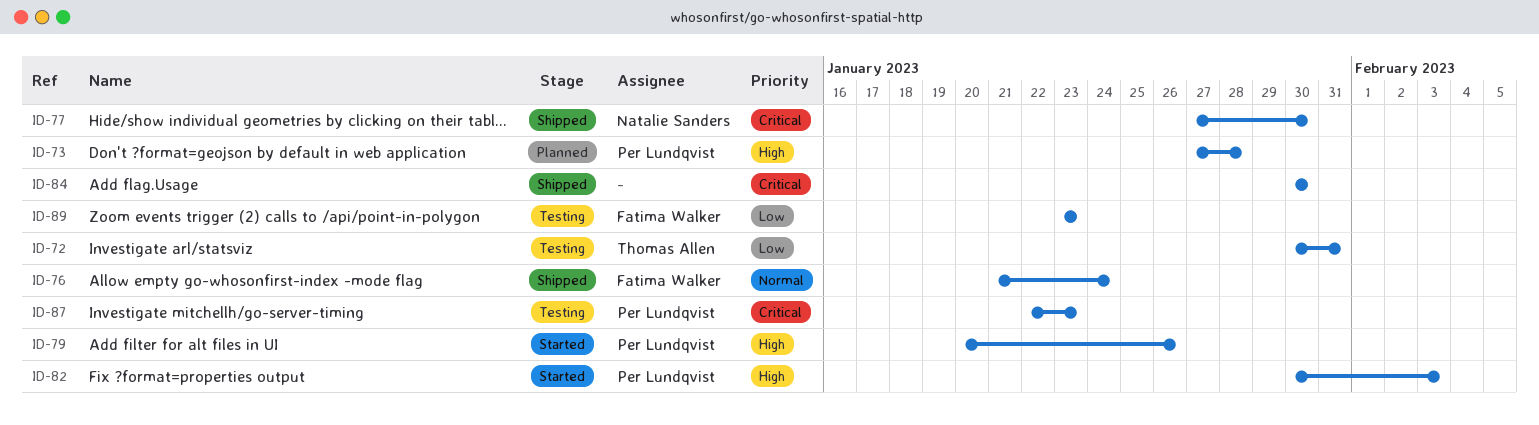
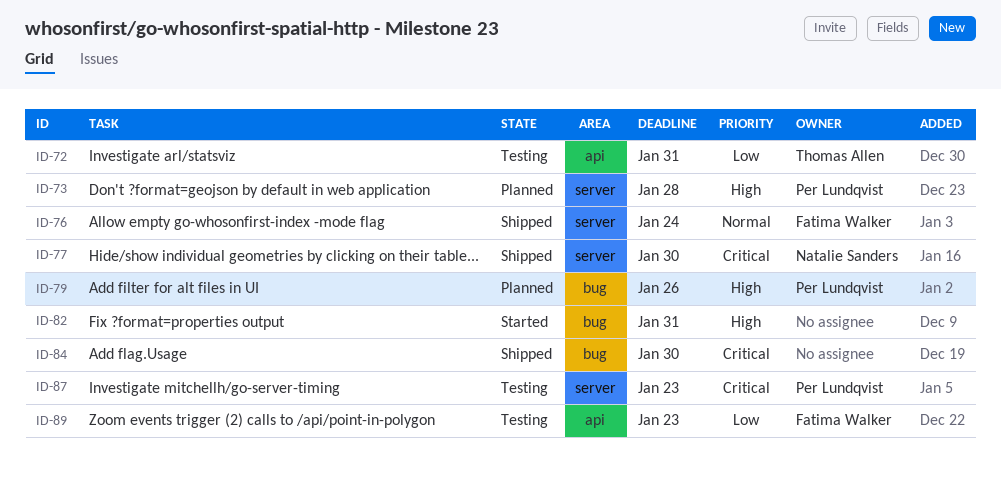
ID-79, status: Started -> Planned
ID-82, owner: Per Lundqvist -> none
ID-82, due: Feb 3 -> Jan 31

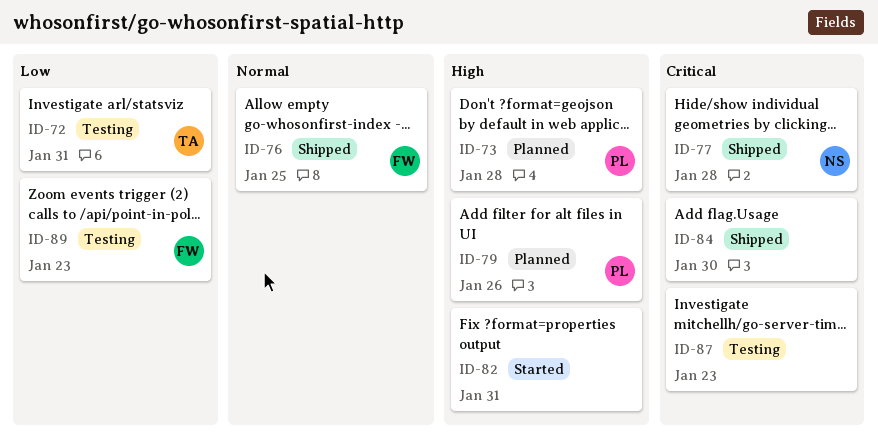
ID-76, due: Jan 24 -> Jan 25
ID-77, due: Jan 30 -> Jan 28
ID-87, owner: Per Lundqvist -> none

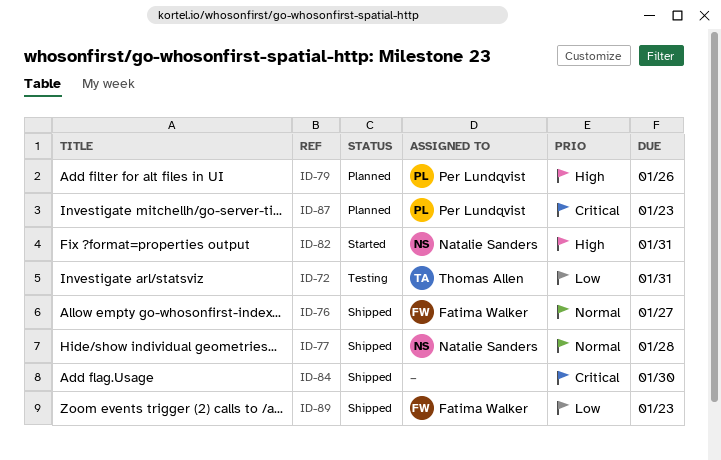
ID-73: present -> none
ID-76, due: Jan 25 -> Jan 27
ID-77, priority: Critical -> Normal
ID-82, owner: none -> Natalie Sanders
ID-87, status: Testing -> Planned
ID-87, owner: none -> Per Lundqvist
ID-89, status: Testing -> Shipped

